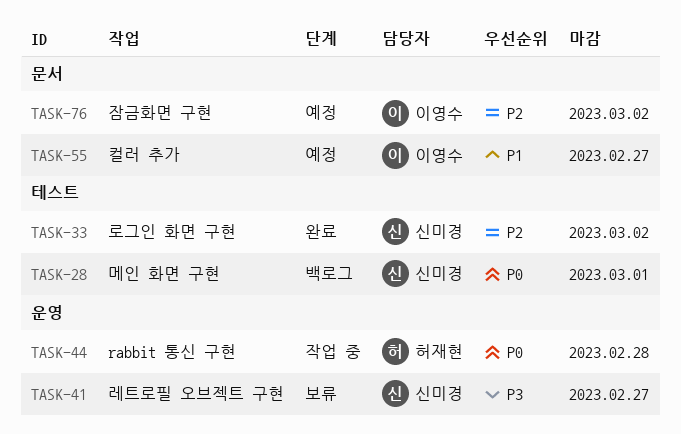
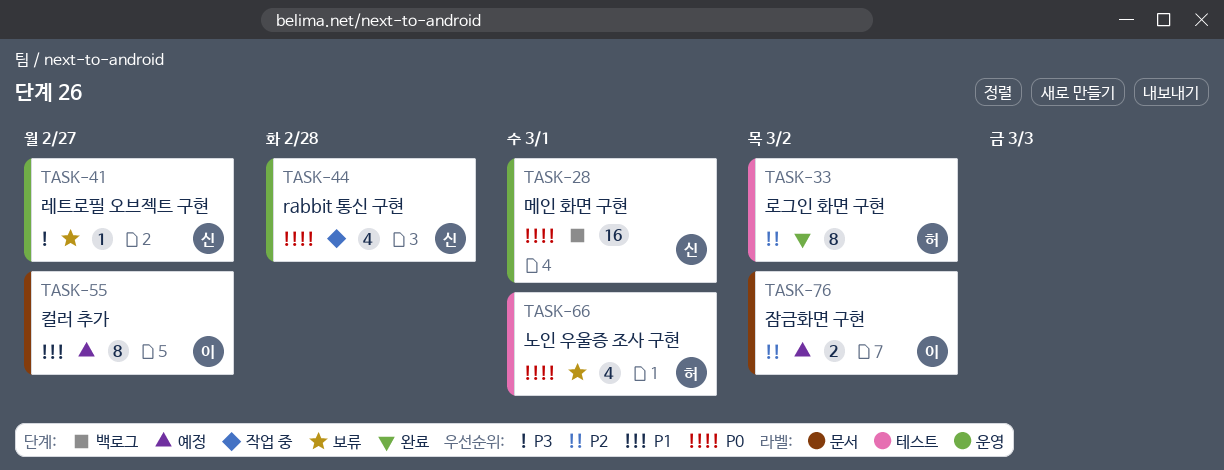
TASK-28, label: 테스트 -> 운영
TASK-33, owner: 신미경 -> 허재현
TASK-44, owner: 허재현 -> 신미경
TASK-66: none -> present

